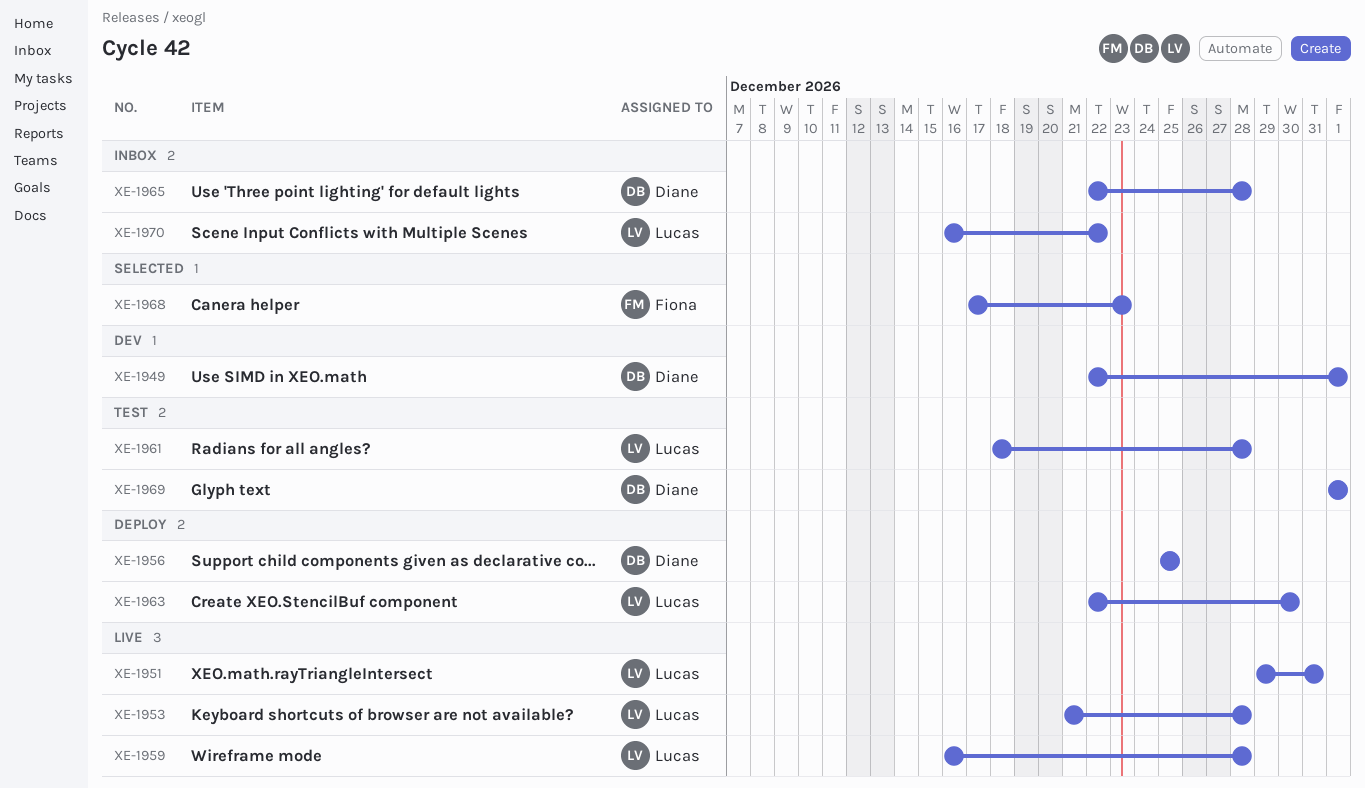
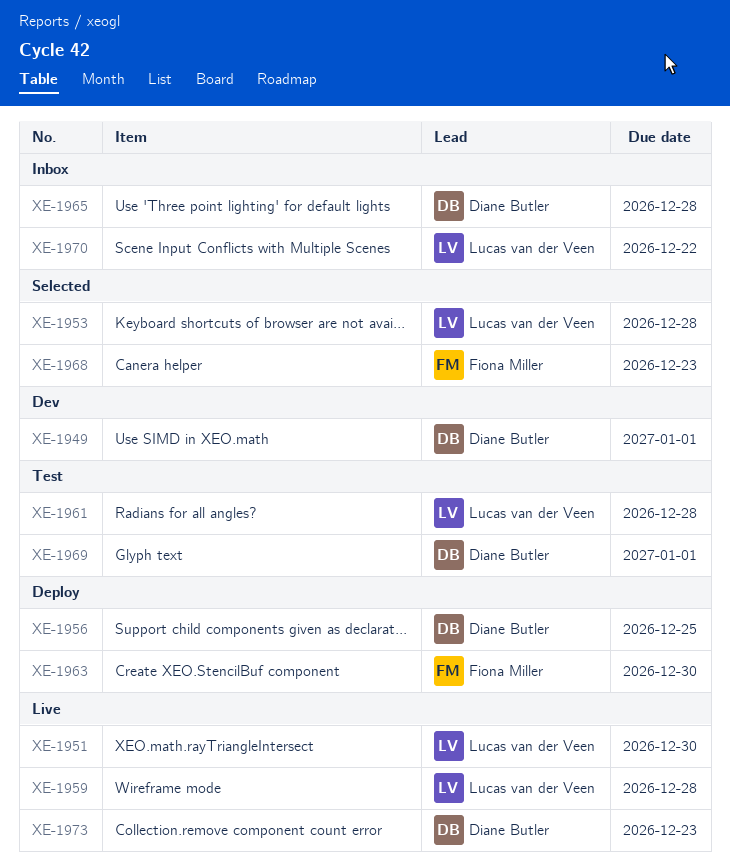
XE-1951, due: Dec 31 -> Dec 30
XE-1953, status: Live -> Selected
XE-1963, owner: Lucas van der Veen -> Fiona Miller
XE-1973: none -> present

